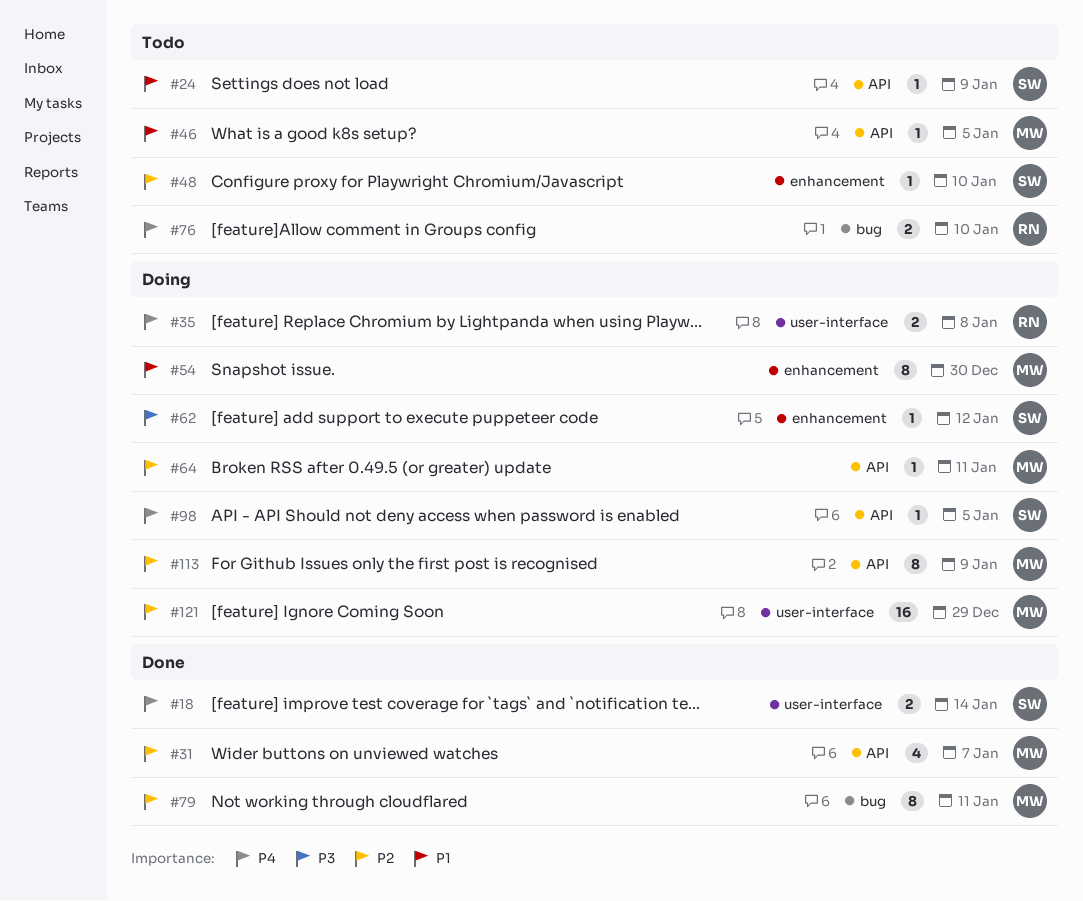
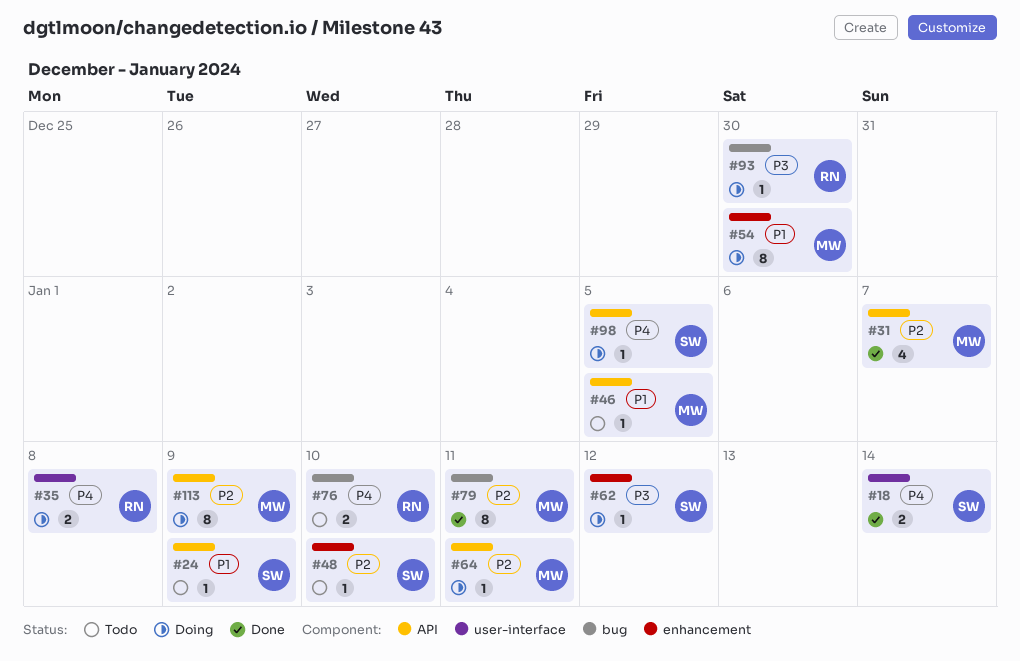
#93: none -> present
#121: present -> none

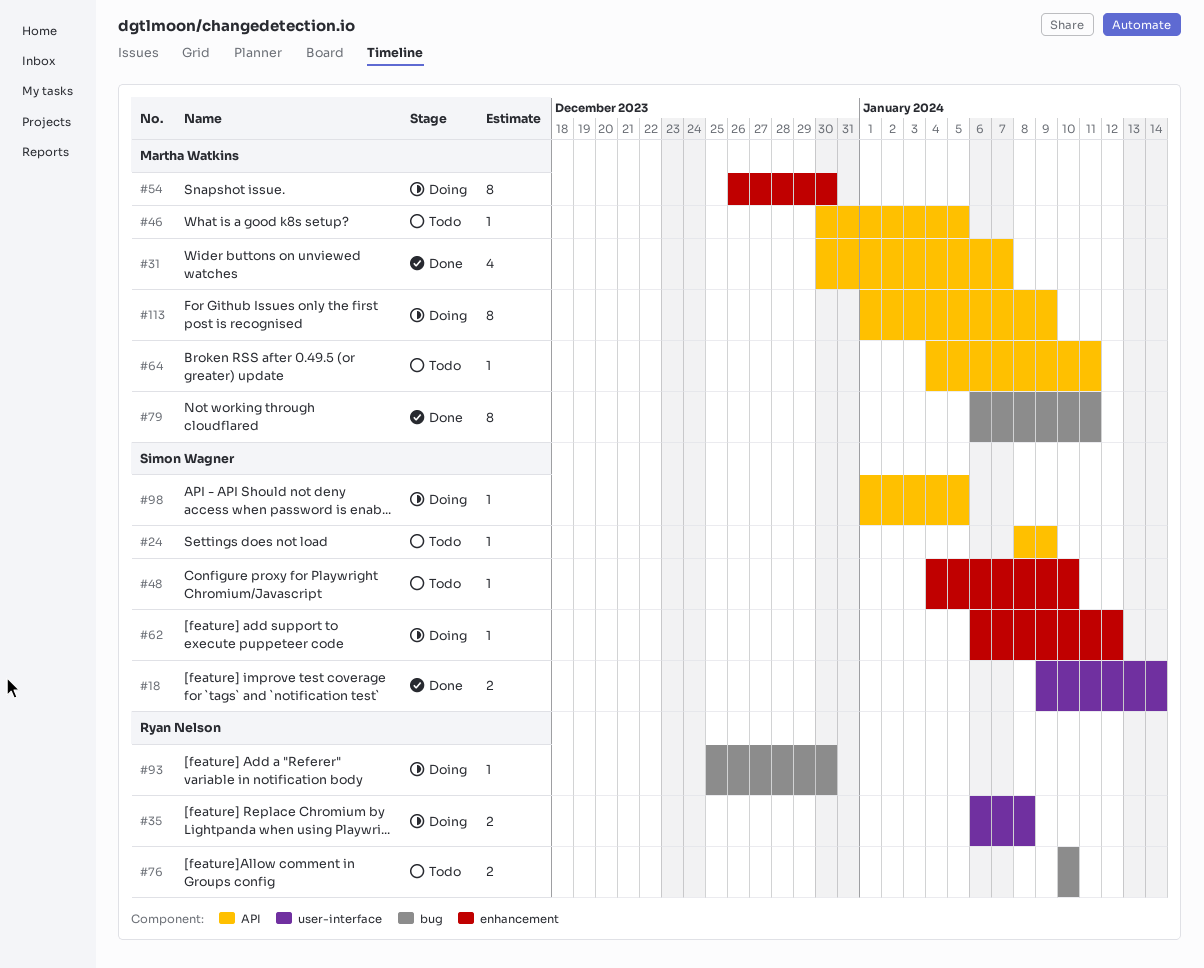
#64, status: Doing -> Todo

